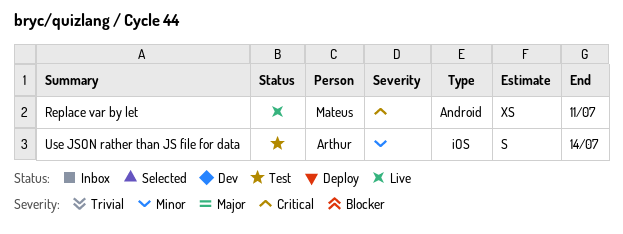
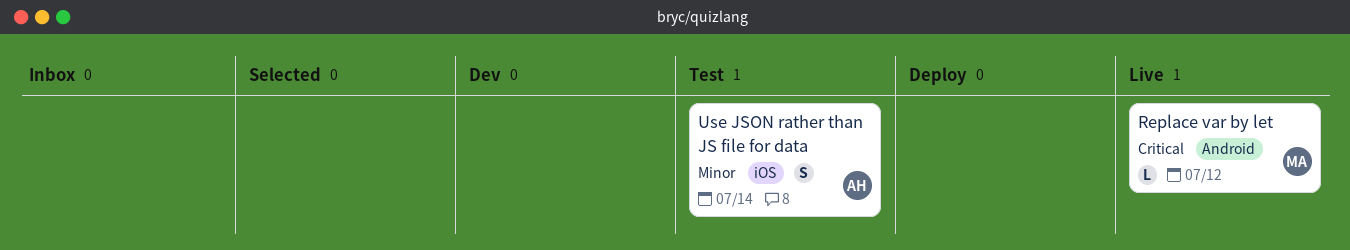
Replace var by let, estimate: XS -> L
Replace var by let, due: Jul 11 -> Jul 12

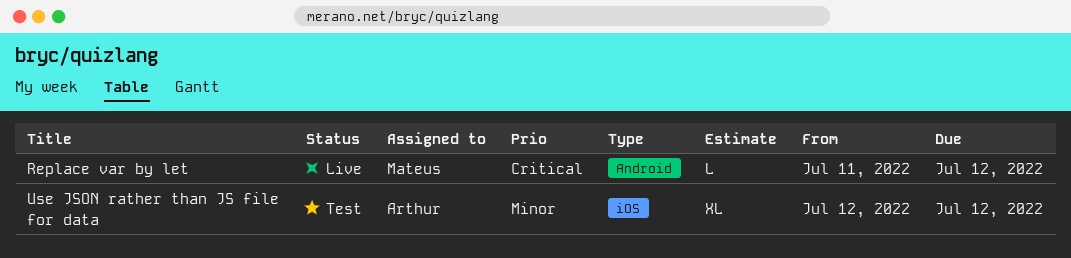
Use JSON rather than JS file for data, estimate: S -> XL
Use JSON rather than JS file for data, due: Jul 14 -> Jul 12

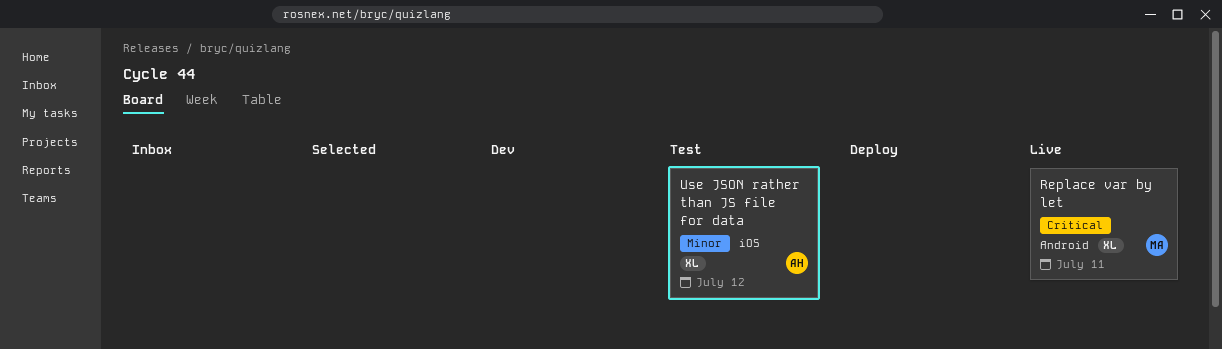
Replace var by let, estimate: L -> XL
Replace var by let, due: Jul 12 -> Jul 11

